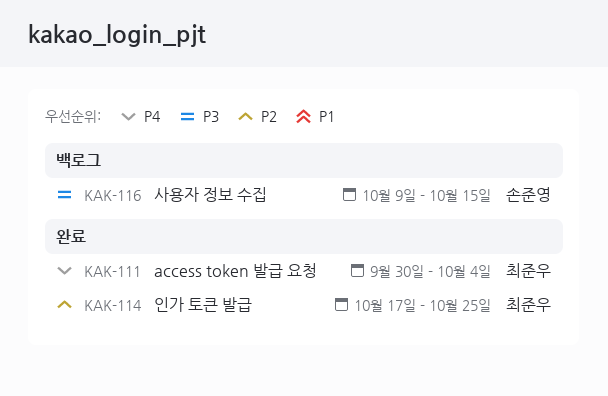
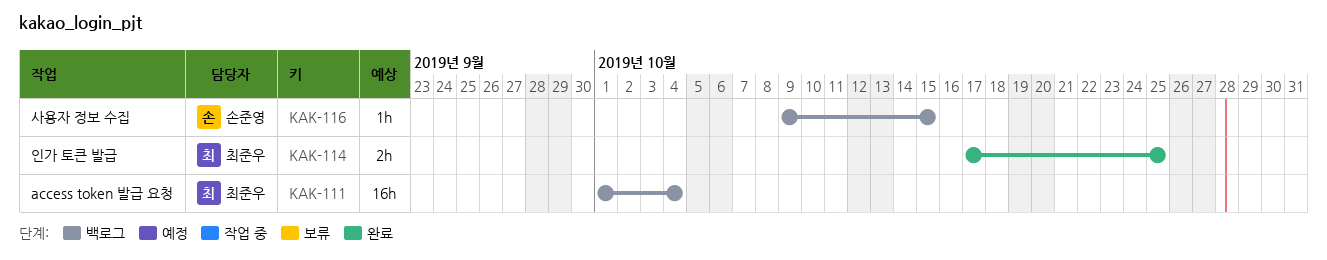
KAK-111, status: 완료 -> 백로그
KAK-111, start: Sep 30 -> Oct 1

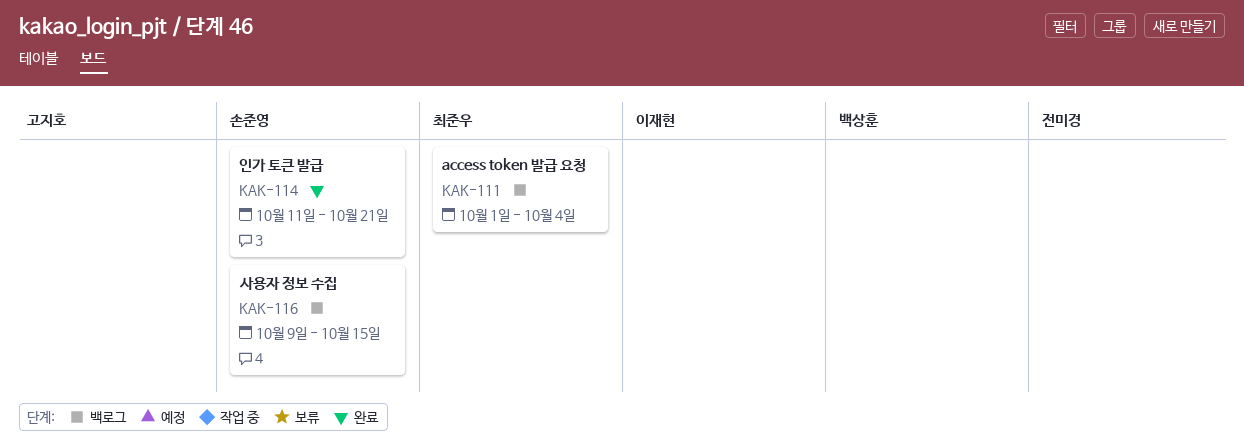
KAK-114, owner: 최준우 -> 손준영
KAK-114, start: Oct 17 -> Oct 11
KAK-114, due: Oct 25 -> Oct 21

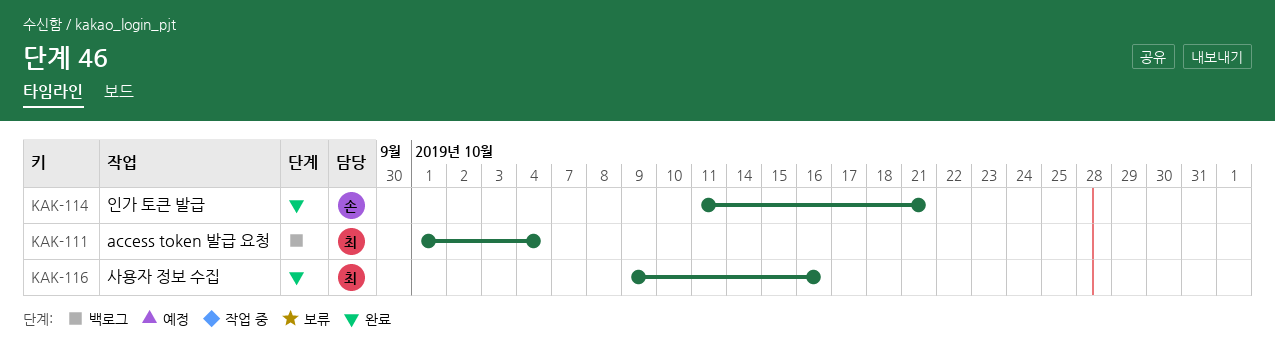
KAK-116, status: 백로그 -> 완료
KAK-116, owner: 손준영 -> 최준우
KAK-116, due: Oct 15 -> Oct 16

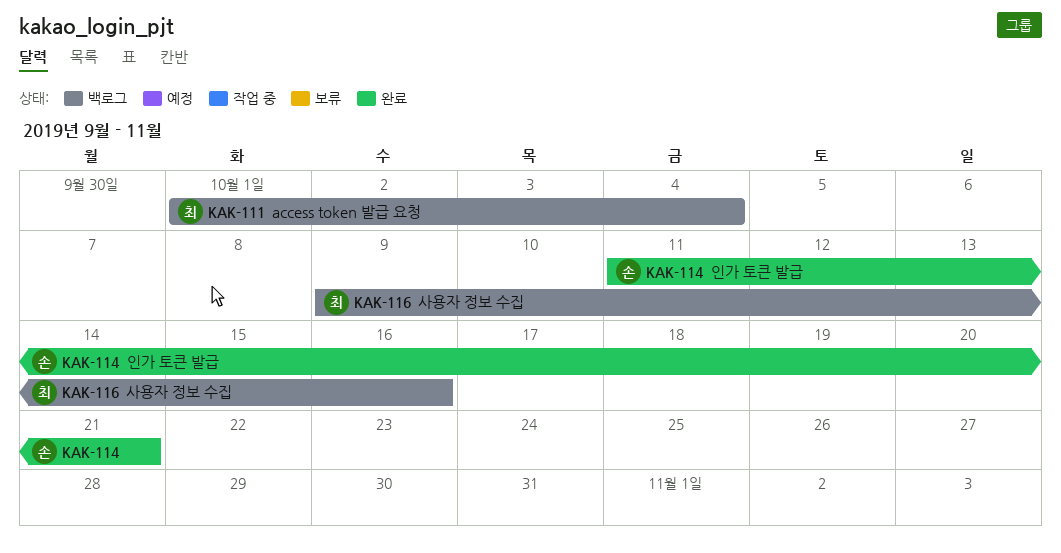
KAK-116, status: 완료 -> 백로그

